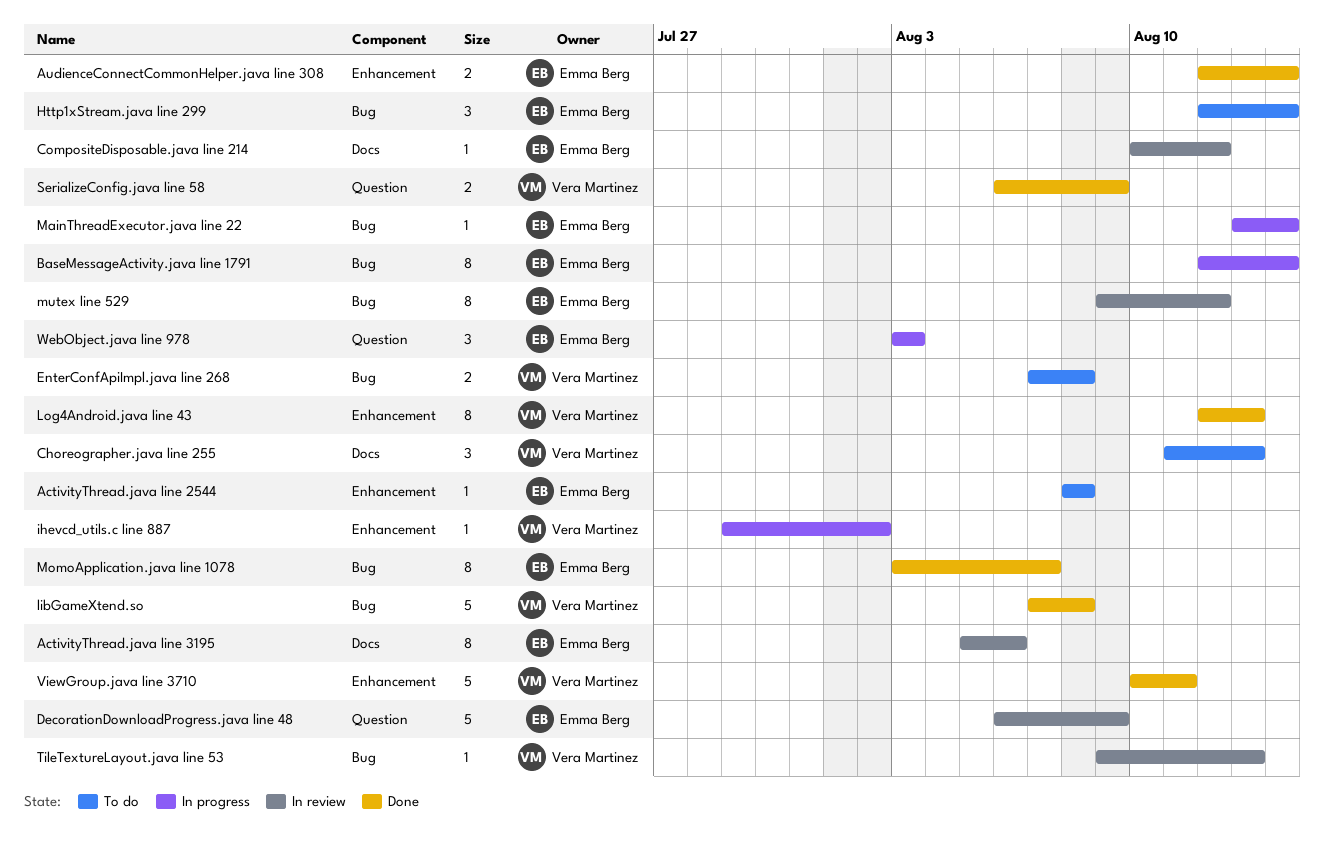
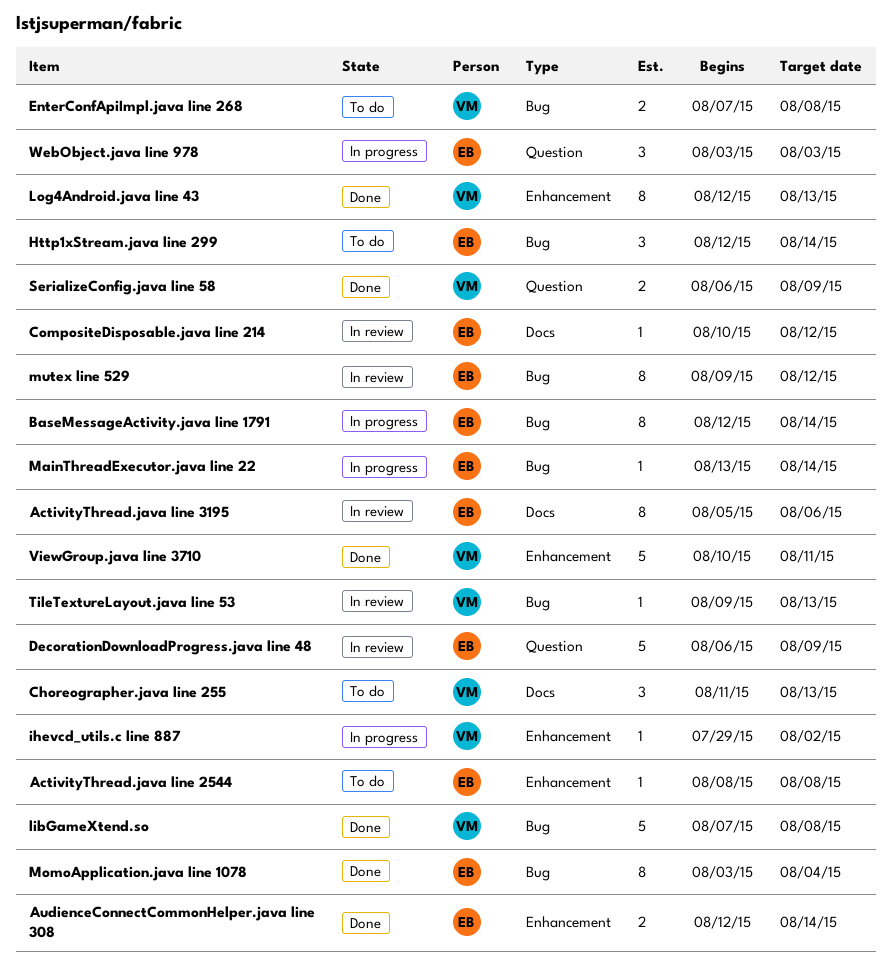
MomoApplication.java line 1078, due: Aug 7 -> Aug 4

